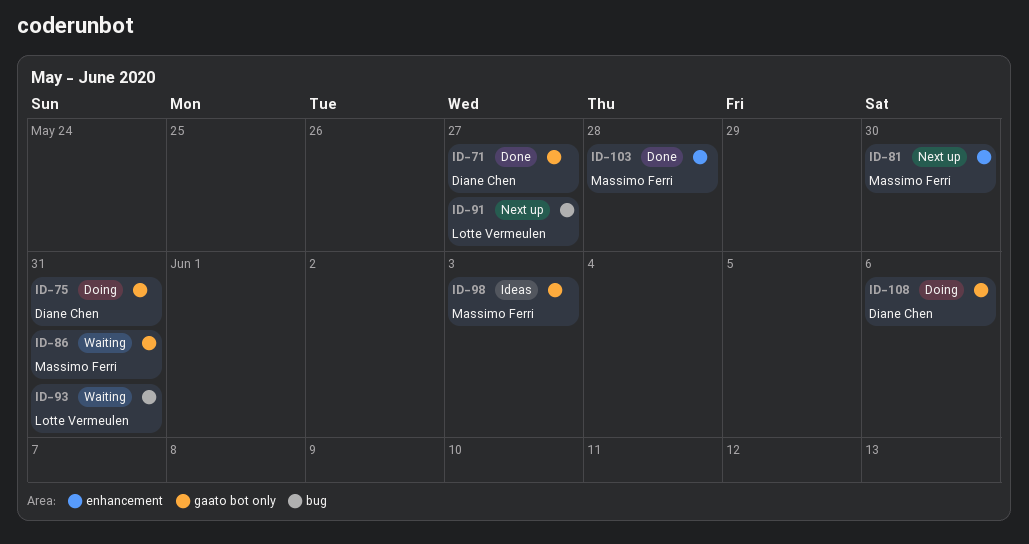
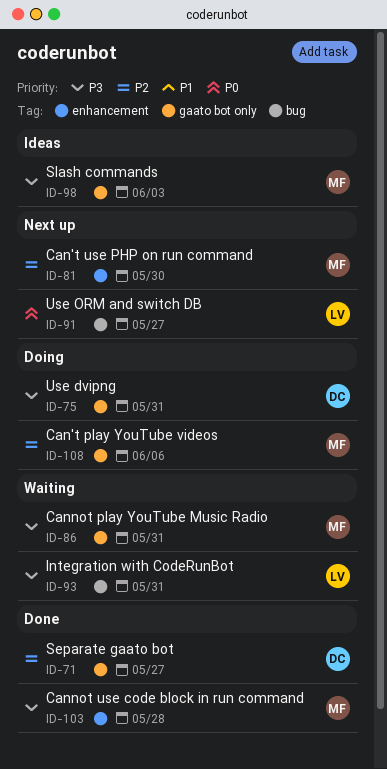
ID-108, owner: Diane Chen -> Massimo Ferri

